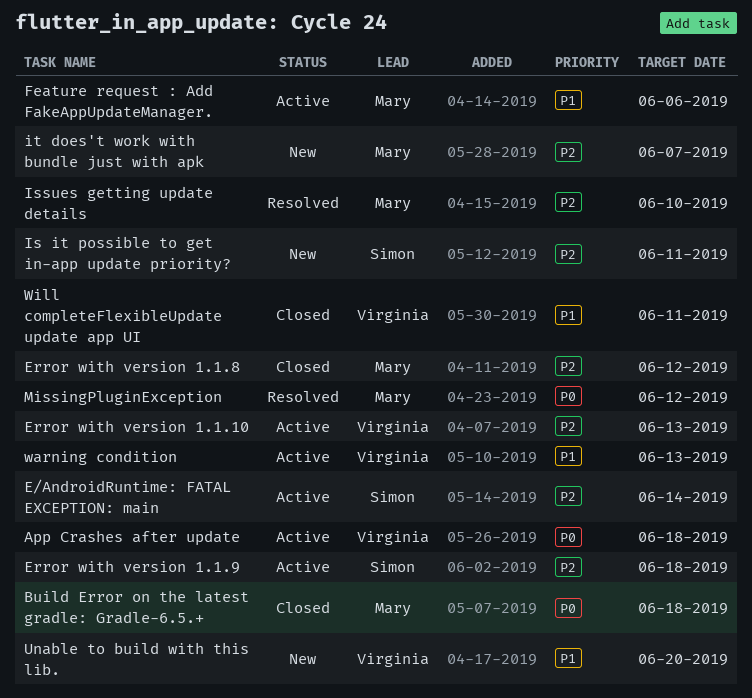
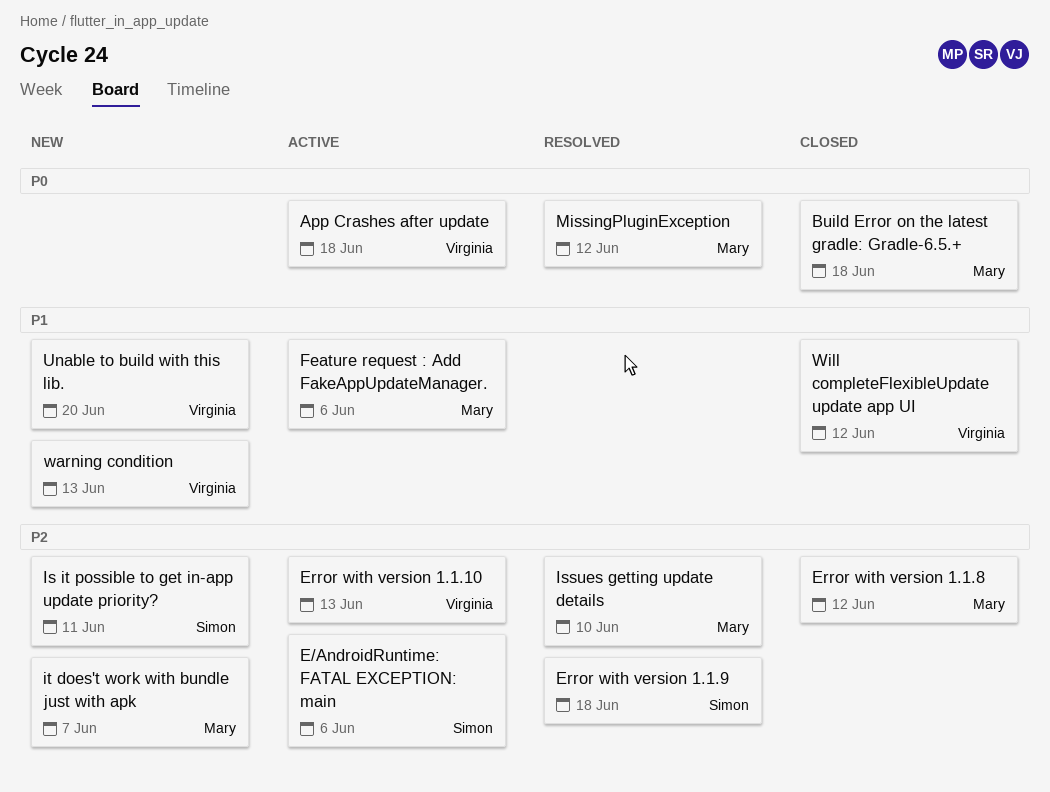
E/AndroidRuntime: FATAL EXCEPTION: main, due: Jun 14 -> Jun 6
Error with version 1.1.9, status: Active -> Resolved
warning condition, status: Active -> New
Will completeFlexibleUpdate update app UI, due: Jun 11 -> Jun 12

